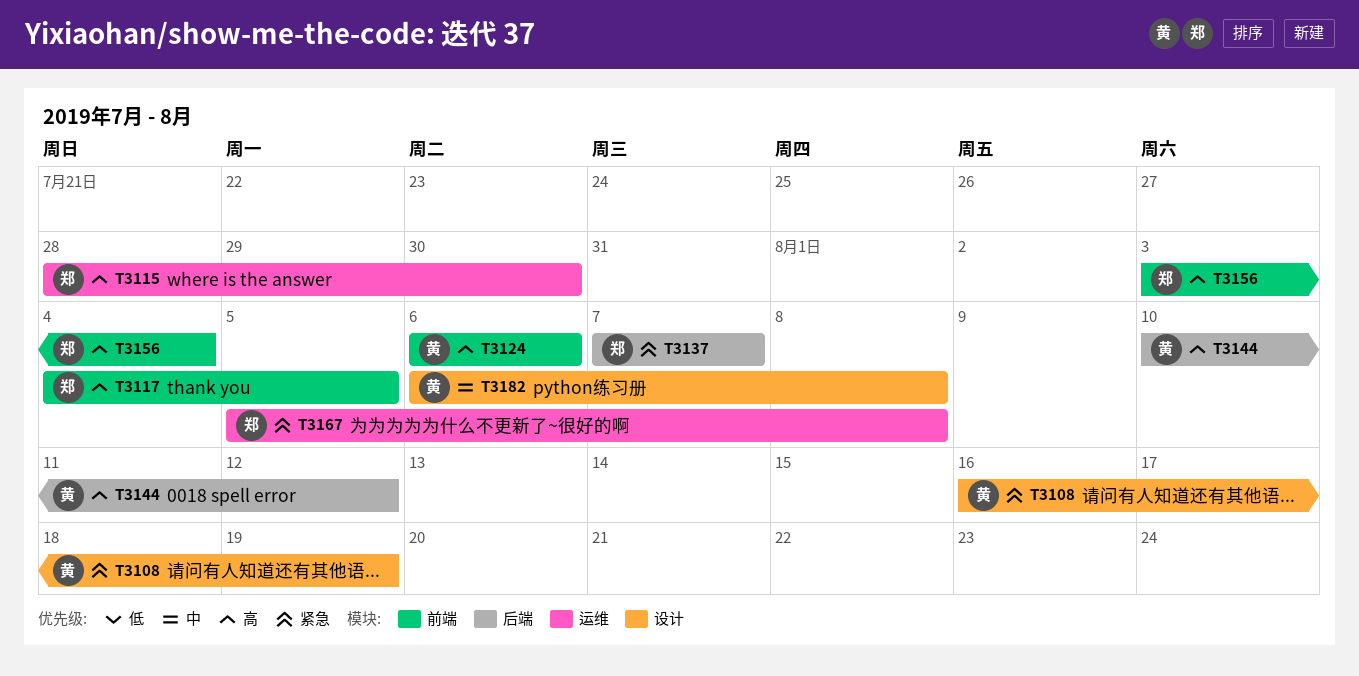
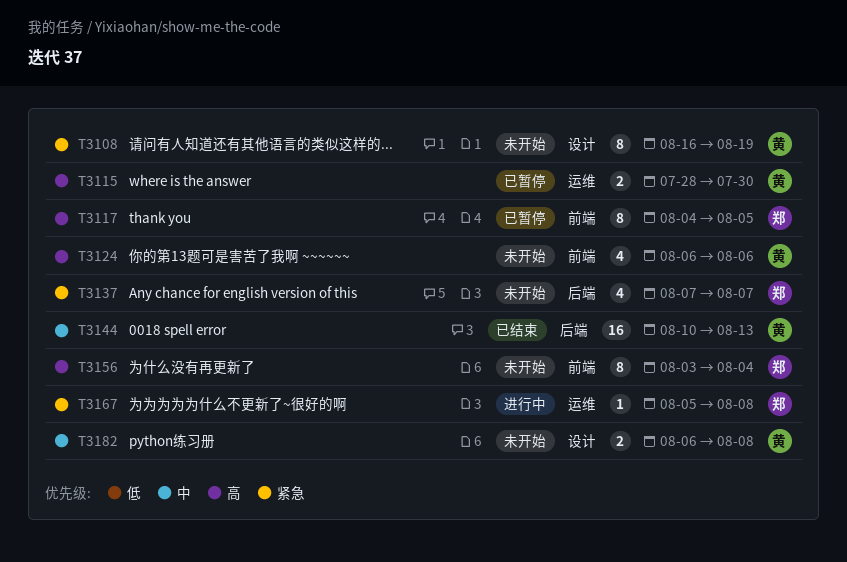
T3115, owner: 郑 -> 黄
T3144, priority: 高 -> 中
T3144, due: Aug 12 -> Aug 13

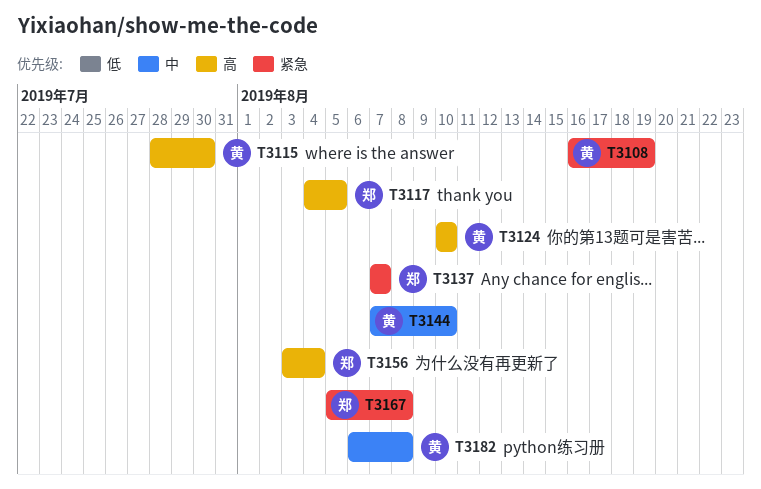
T3124, start: Aug 6 -> Aug 10
T3124, due: Aug 6 -> Aug 10
T3144, start: Aug 10 -> Aug 7
T3144, due: Aug 13 -> Aug 10

